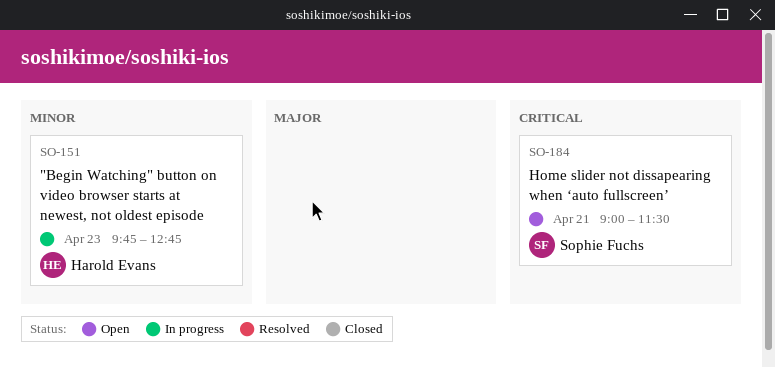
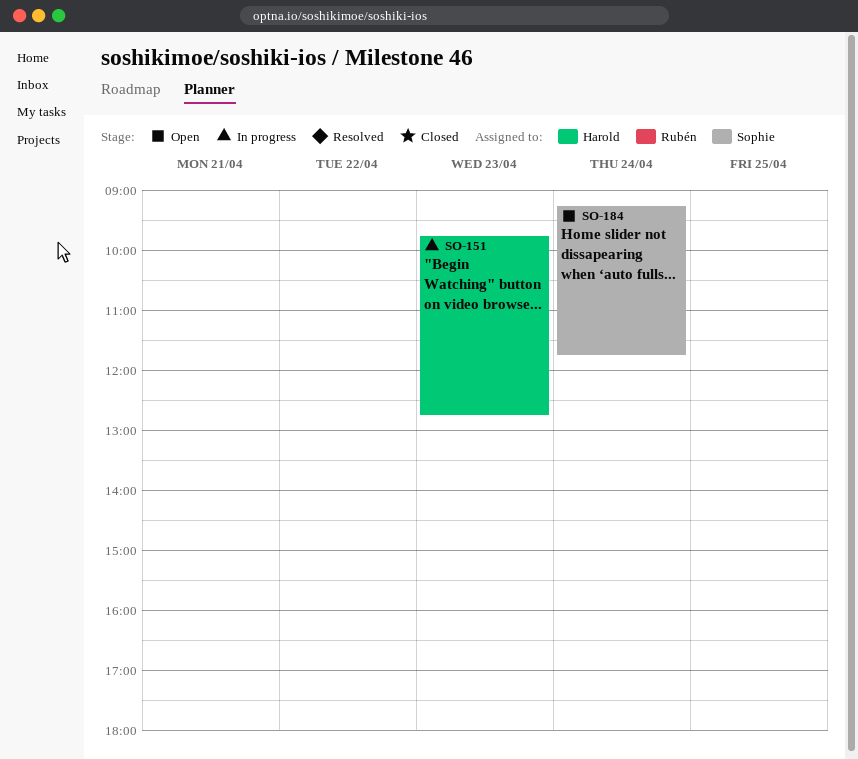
SO-184, day: Apr 21 -> Apr 24
SO-184, begins: 09:00 -> 09:15
SO-184, ends: 11:30 -> 11:45

